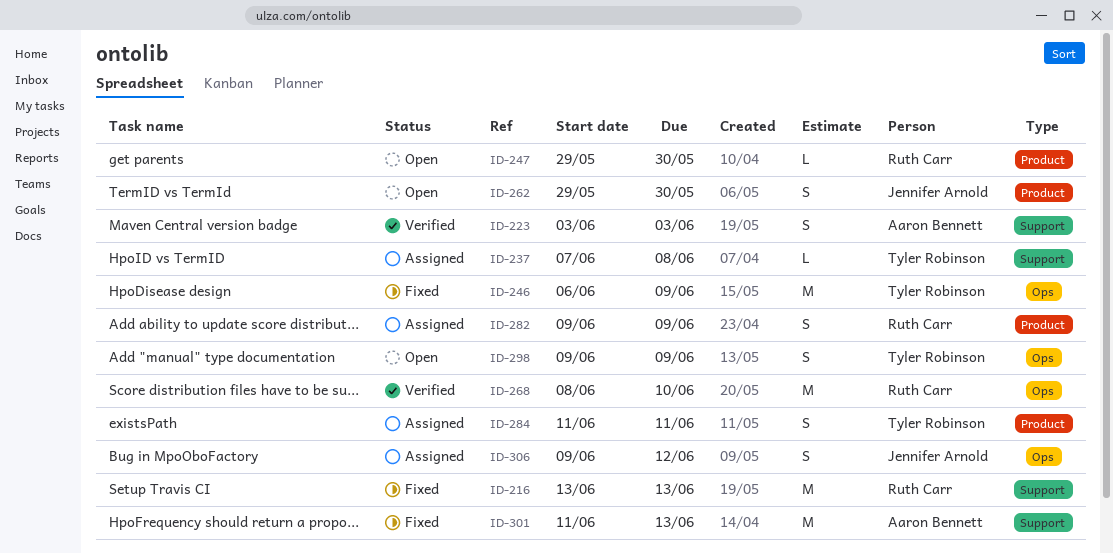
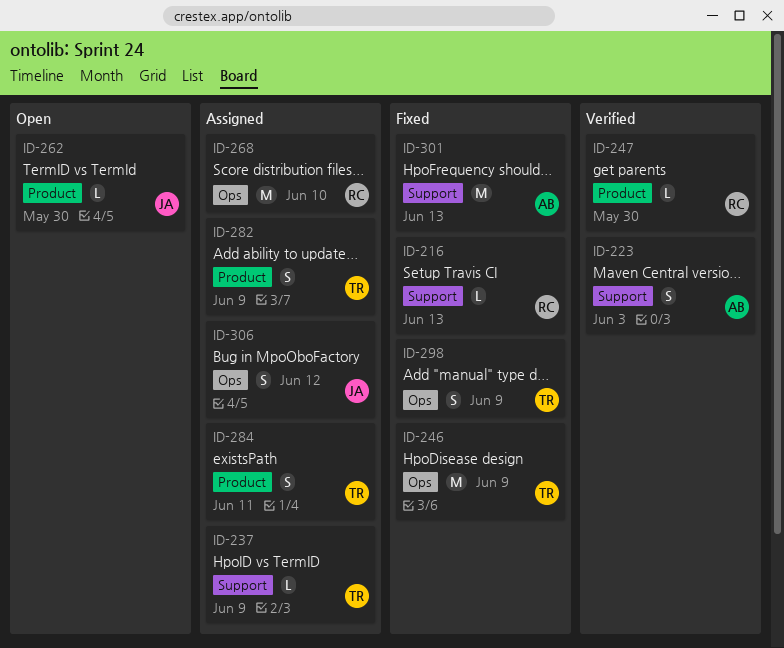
ID-216, estimate: M -> L
ID-237, due: Jun 8 -> Jun 9
ID-247, status: Open -> Verified
ID-262, estimate: S -> L
ID-268, status: Verified -> Assigned
ID-282, owner: Ruth Carr -> Tyler Robinson
ID-298, status: Open -> Fixed

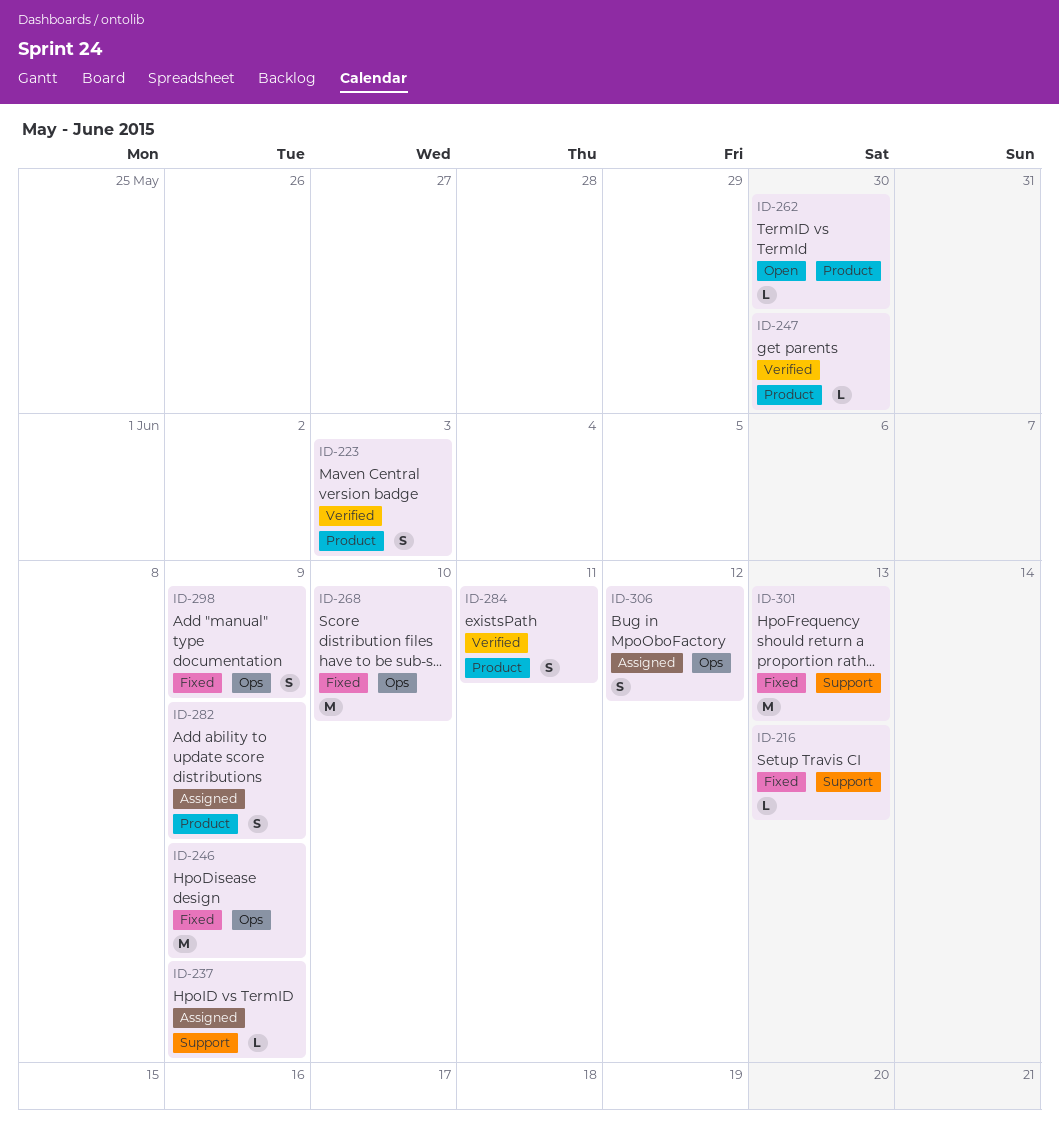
ID-223, label: Support -> Product
ID-268, status: Assigned -> Fixed
ID-284, status: Assigned -> Verified

